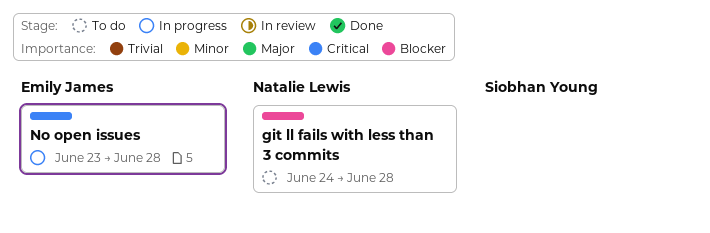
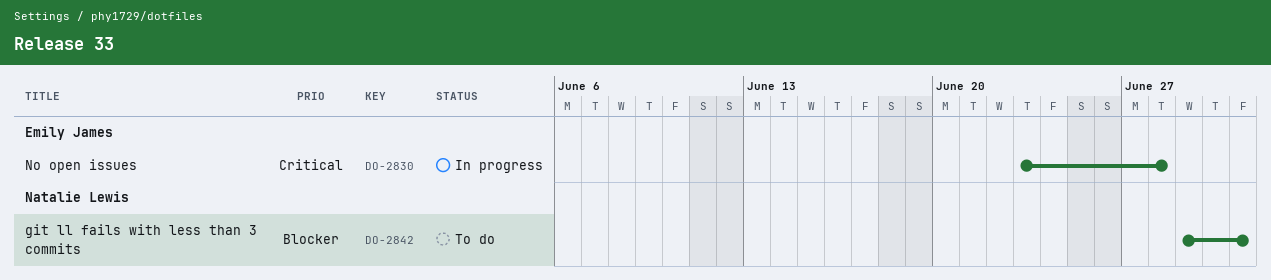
git ll fails with less than 3 commits, start: Jun 24 -> Jun 29
git ll fails with less than 3 commits, due: Jun 28 -> Jul 1

